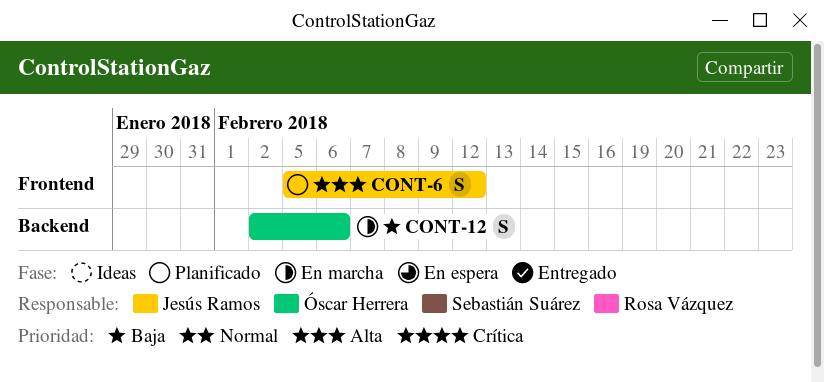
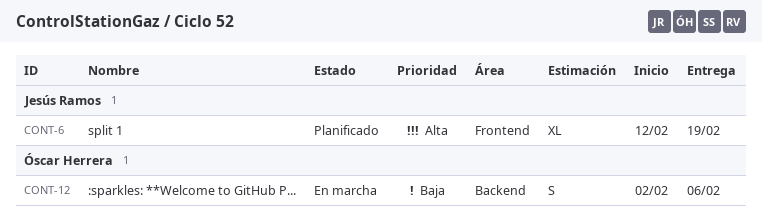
CONT-6, estimate: S -> XL
CONT-6, start: Feb 5 -> Feb 12
CONT-6, due: Feb 12 -> Feb 19

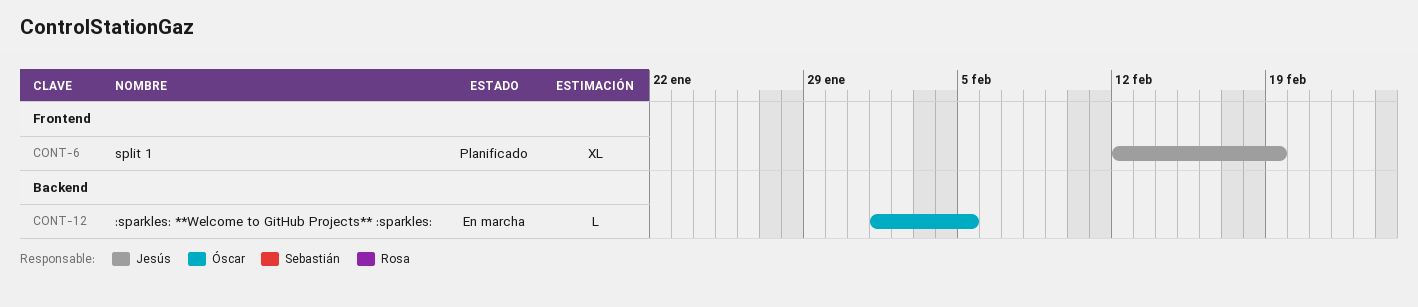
CONT-12, estimate: S -> L
CONT-12, start: Feb 2 -> Feb 1
CONT-12, due: Feb 6 -> Feb 5

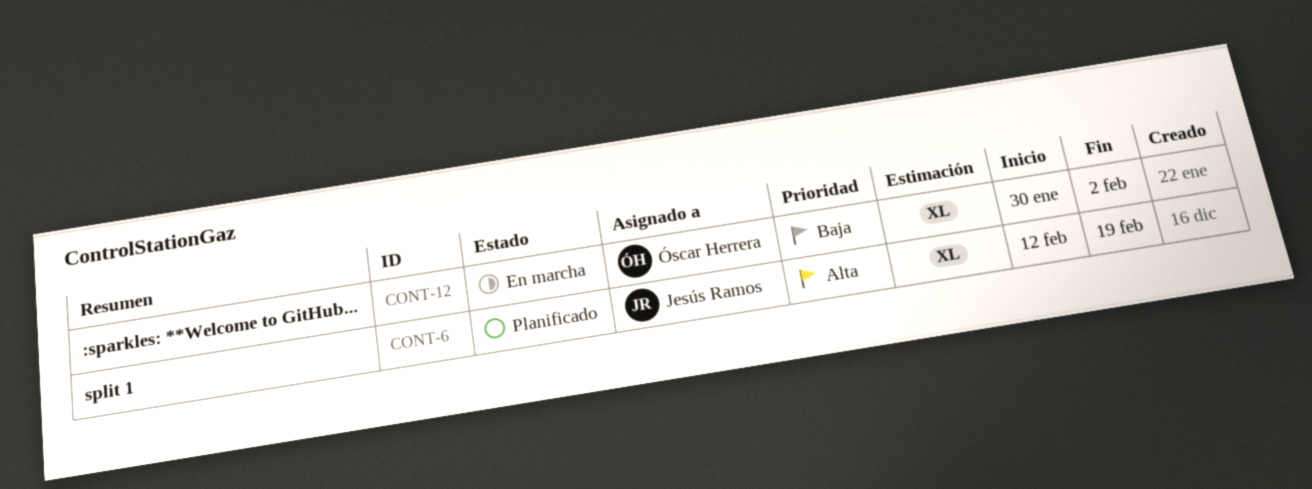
CONT-12, estimate: L -> XL
CONT-12, start: Feb 1 -> Jan 30
CONT-12, due: Feb 5 -> Feb 2

